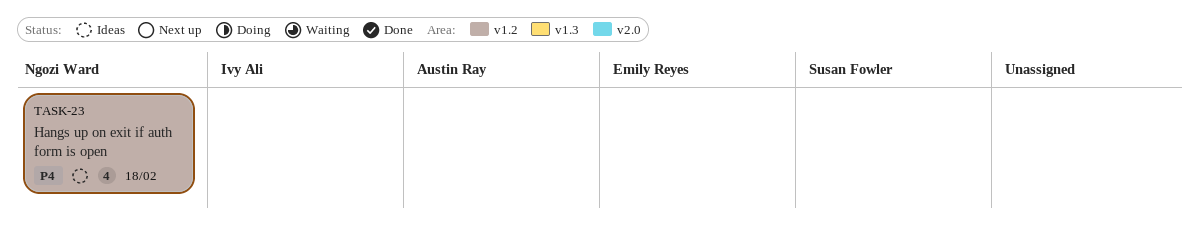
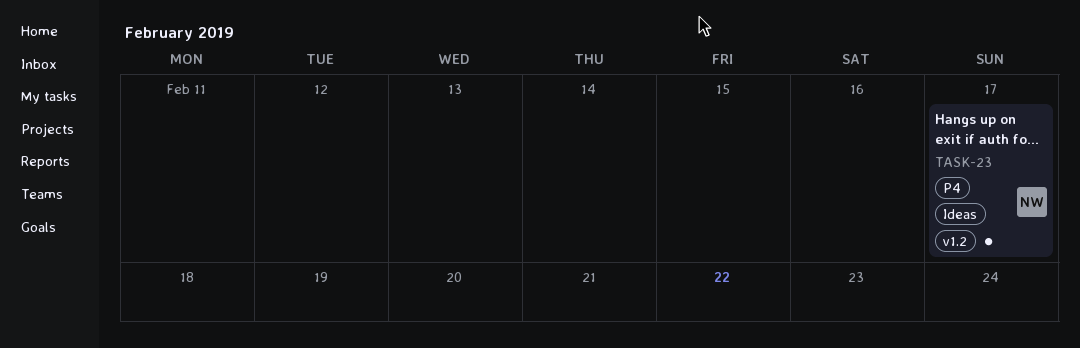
TASK-23, estimate: 4 -> 1
TASK-23, due: Feb 18 -> Feb 17

